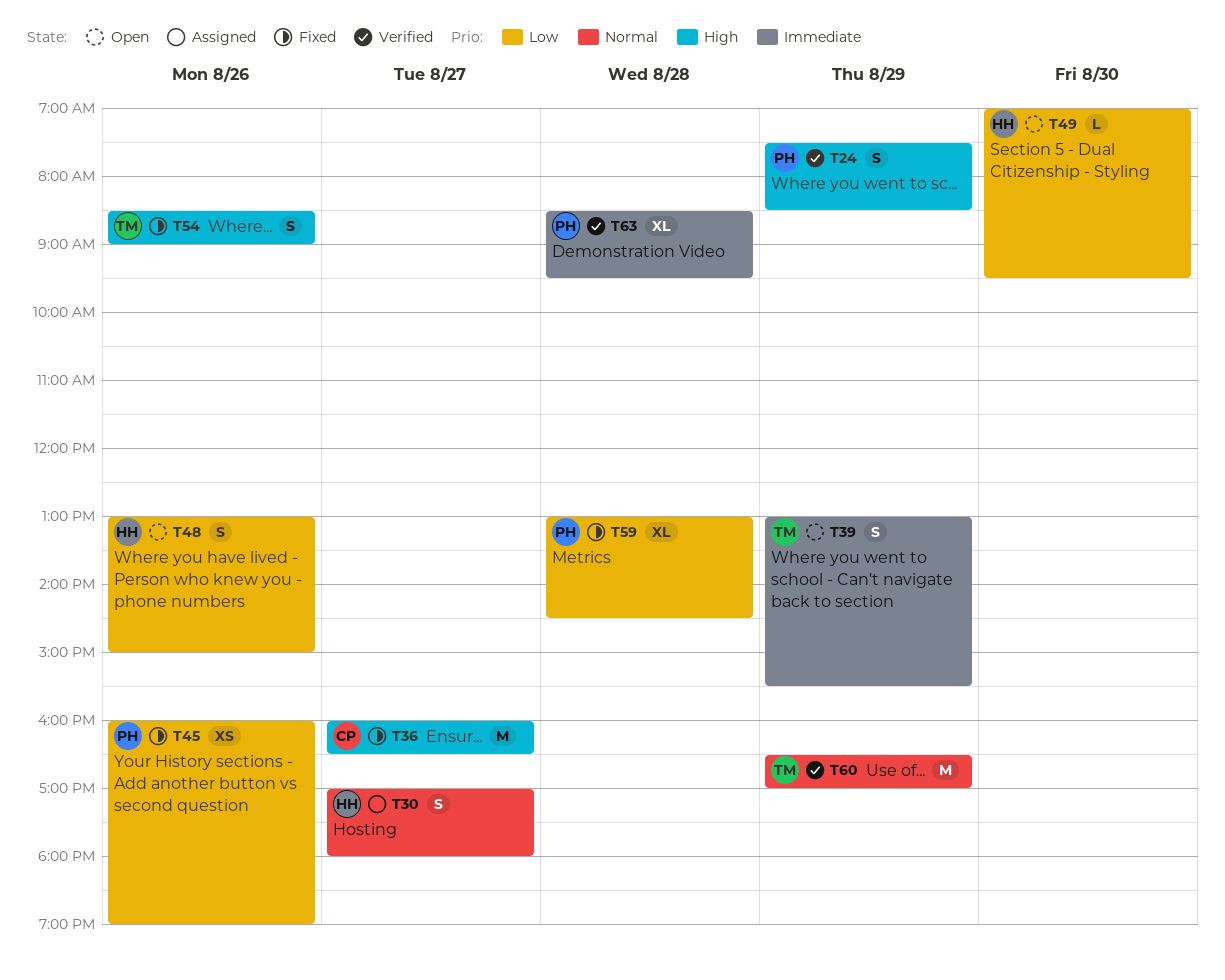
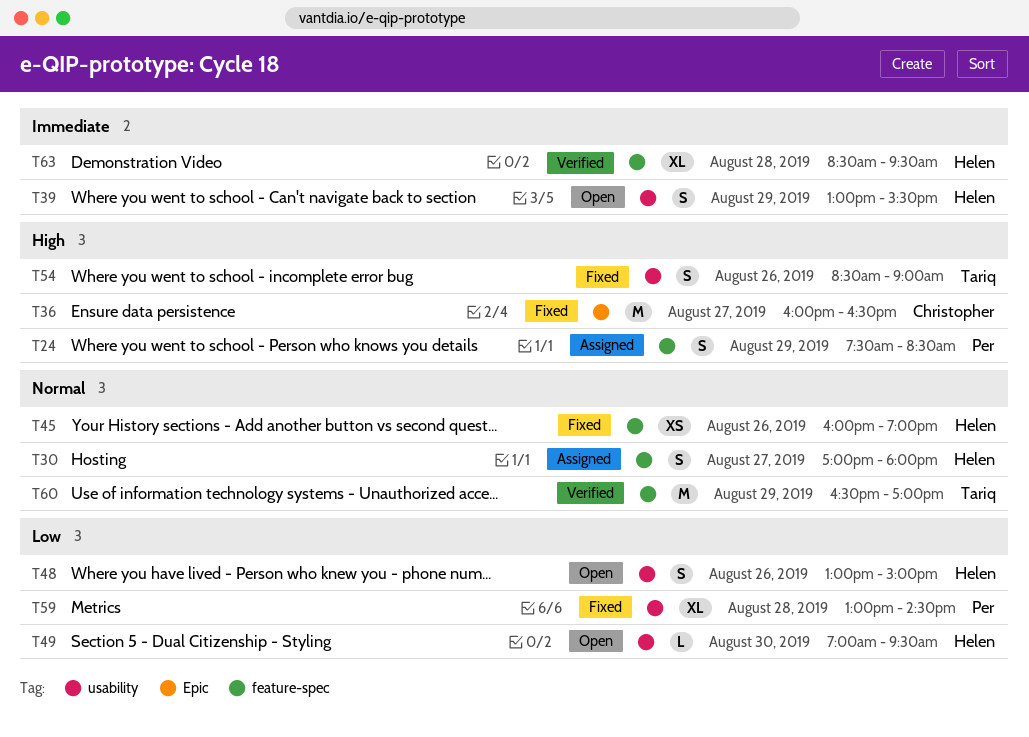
T24, status: Verified -> Assigned
T39, owner: Tariq -> Helen
T45, owner: Per -> Helen
T45, priority: Low -> Normal
T63, owner: Per -> Helen

